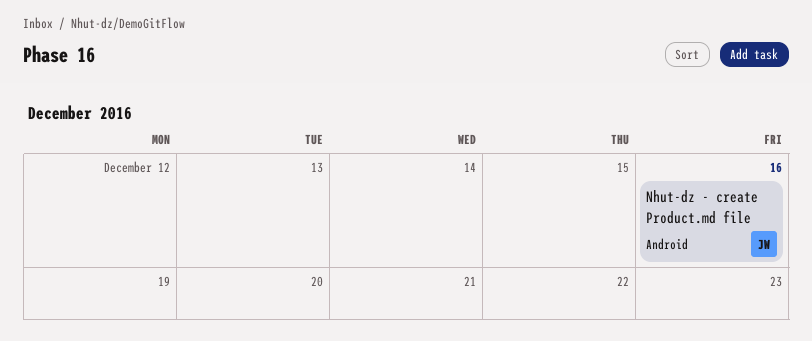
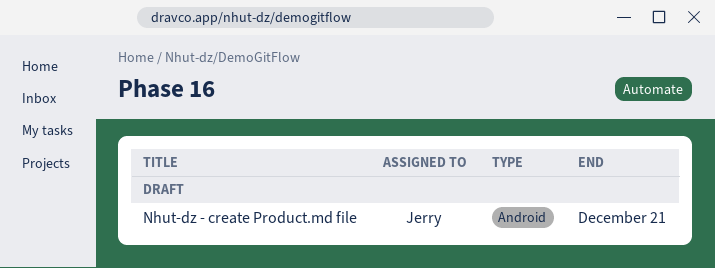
Nhut-dz - create Product.md file, due: Dec 16 -> Dec 21

